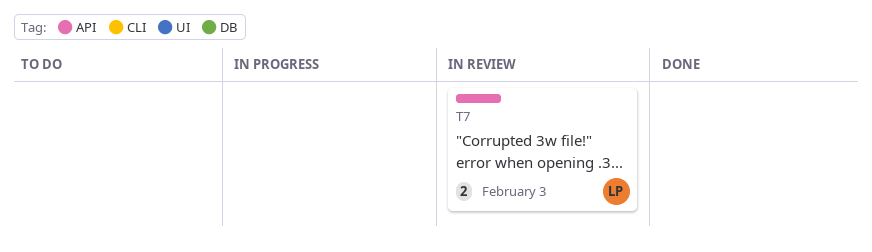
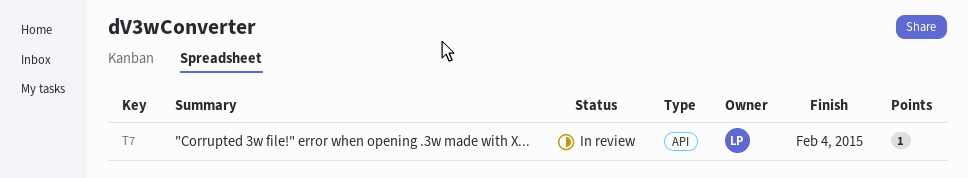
T7, estimate: 2 -> 1
T7, due: Feb 3 -> Feb 4

